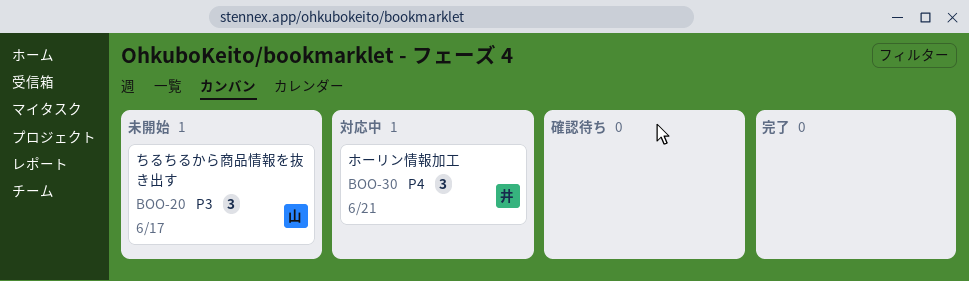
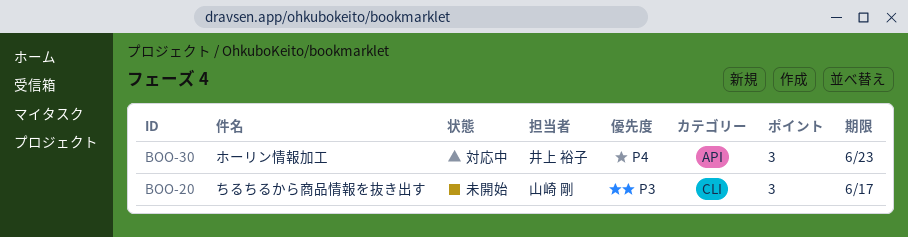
BOO-30, due: Jun 21 -> Jun 23

